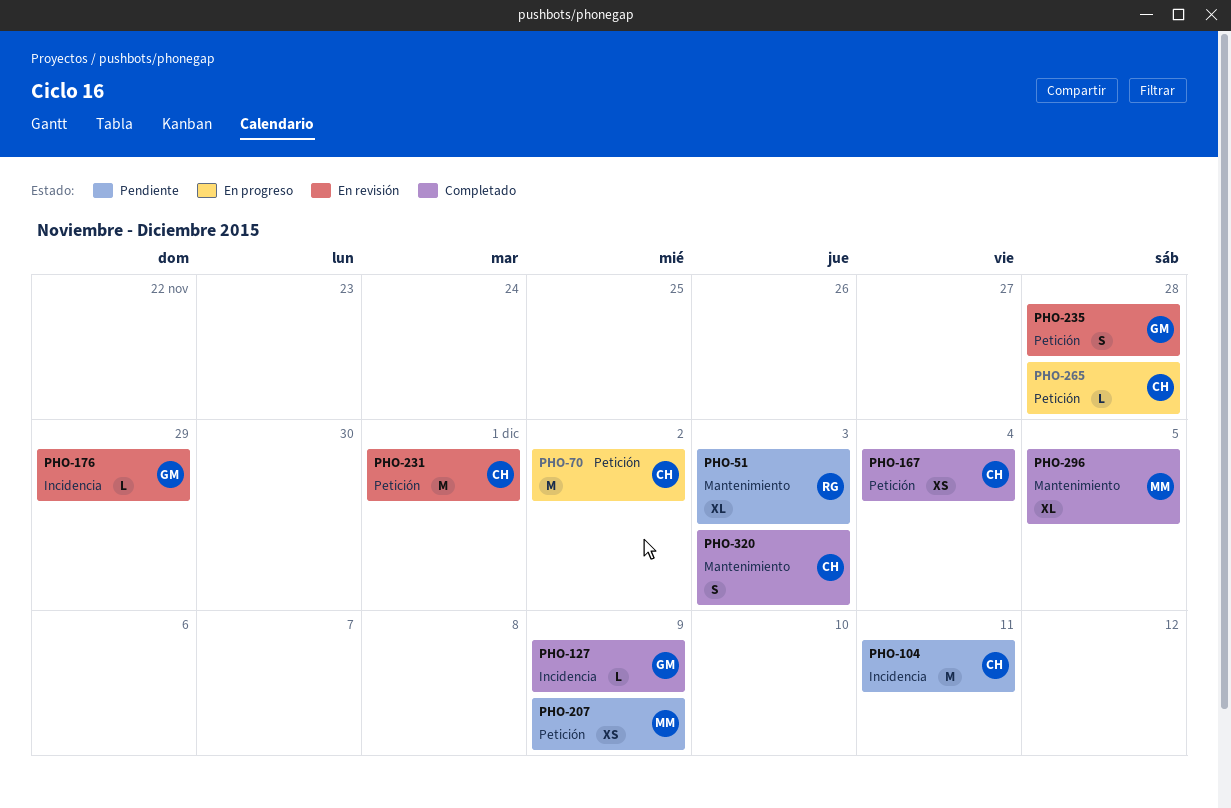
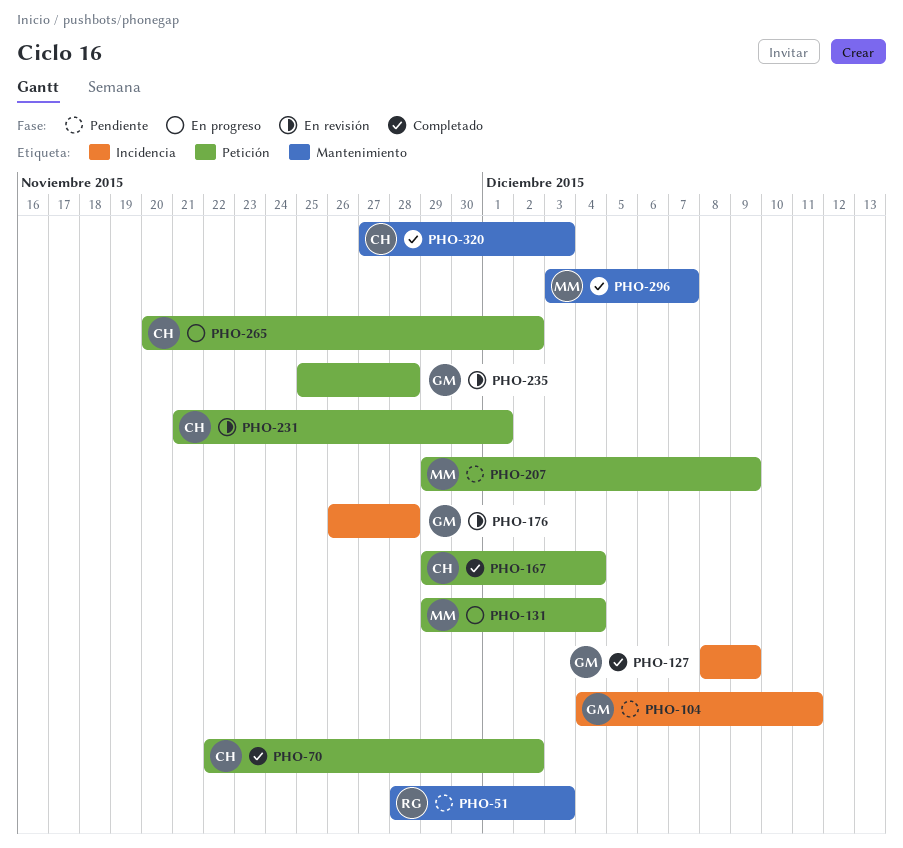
PHO-70, status: En progreso -> Completado
PHO-104, owner: CH -> GM
PHO-131: none -> present
PHO-176, due: Nov 29 -> Nov 28
PHO-265, due: Nov 28 -> Dec 2
PHO-296, due: Dec 5 -> Dec 7

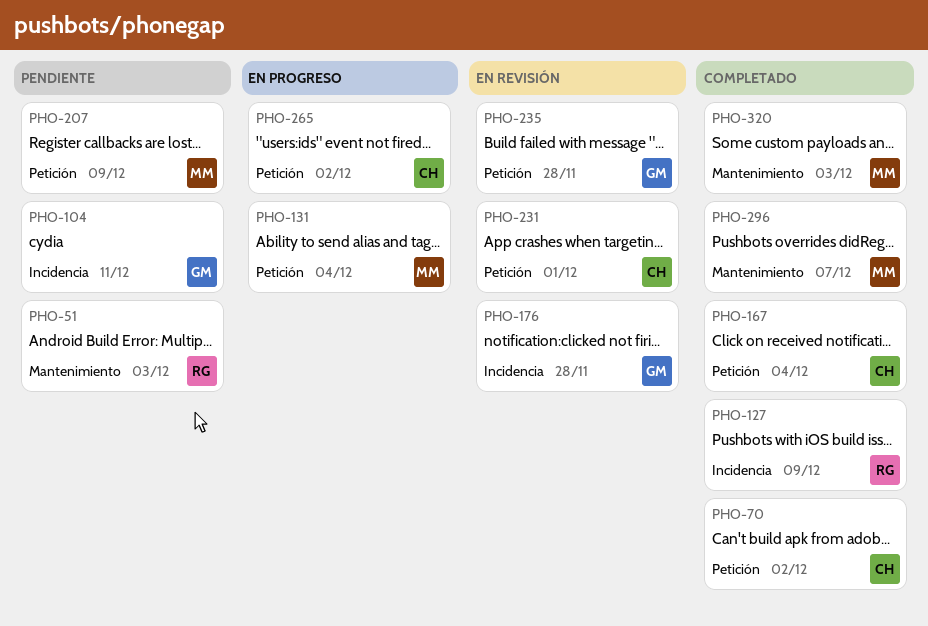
PHO-127, owner: GM -> RG
PHO-320, owner: CH -> MM

